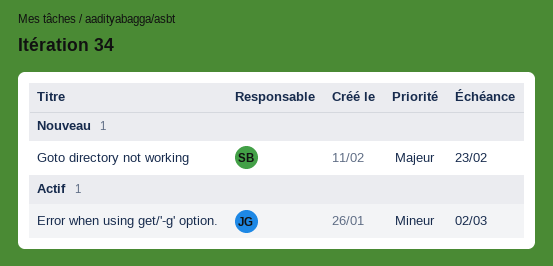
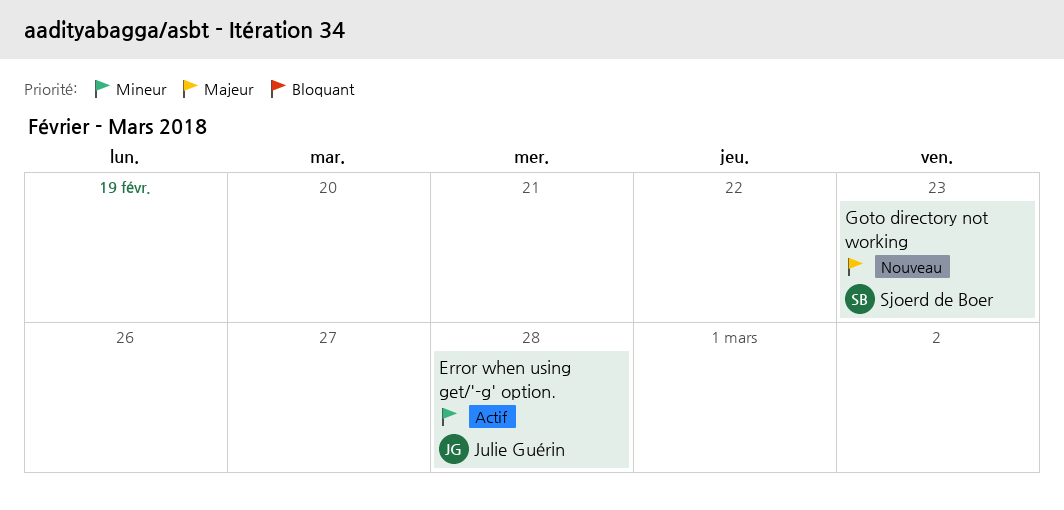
Error when using get/'-g' option., due: Mar 2 -> Feb 28

